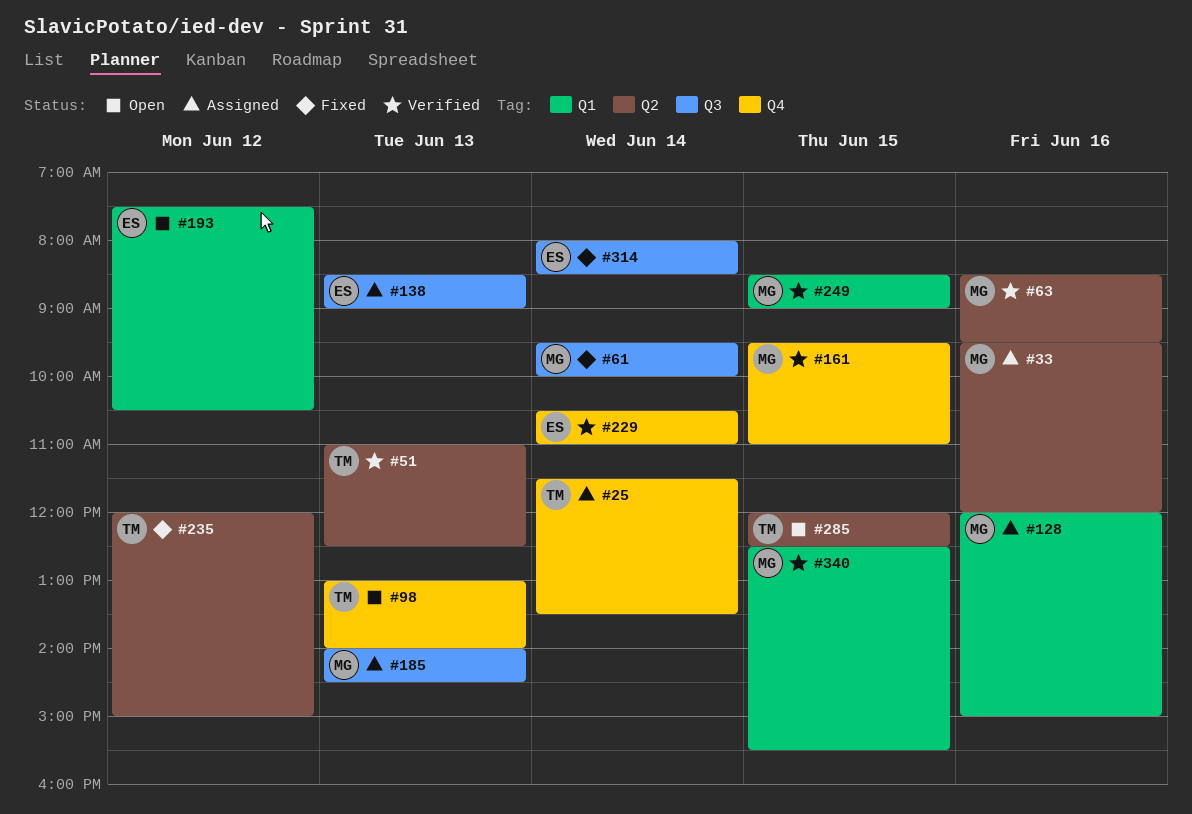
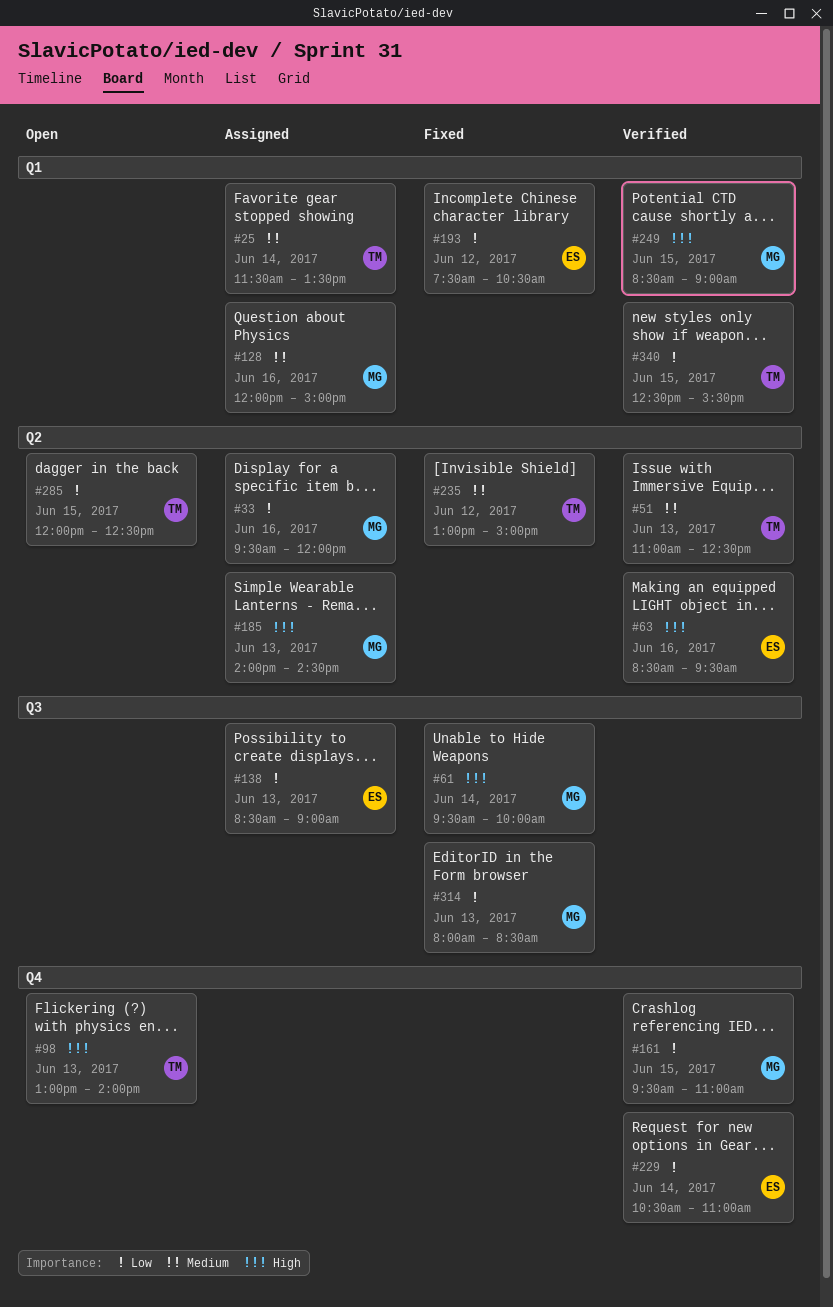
#25, label: Q4 -> Q1
#63, owner: MG -> ES
#185, label: Q3 -> Q2
#193, status: Open -> Fixed
#235, begins: 12:00 -> 13:00
#314, owner: ES -> MG
#314, day: Jun 14 -> Jun 13
#340, owner: MG -> TM

